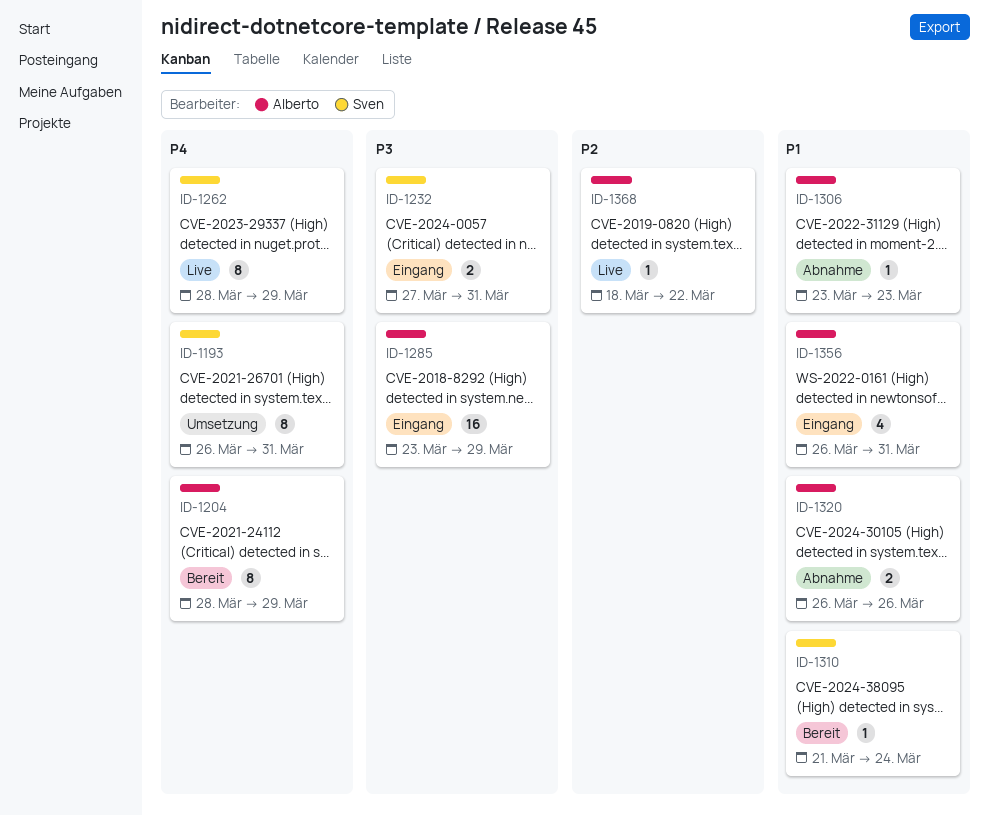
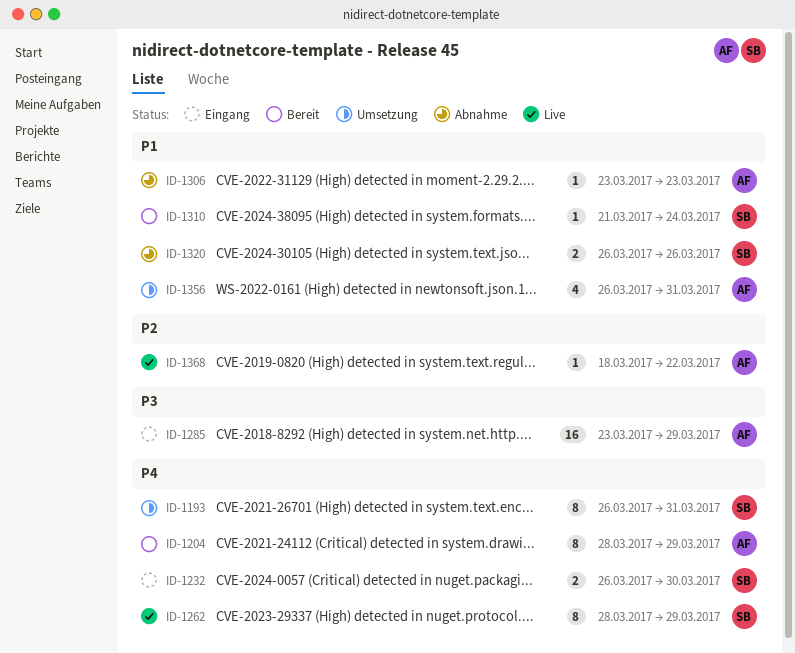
ID-1232, priority: P3 -> P4
ID-1232, start: Mar 27 -> Mar 26
ID-1232, due: Mar 31 -> Mar 30
ID-1320, owner: Alberto -> Sven
ID-1356, status: Eingang -> Umsetzung

